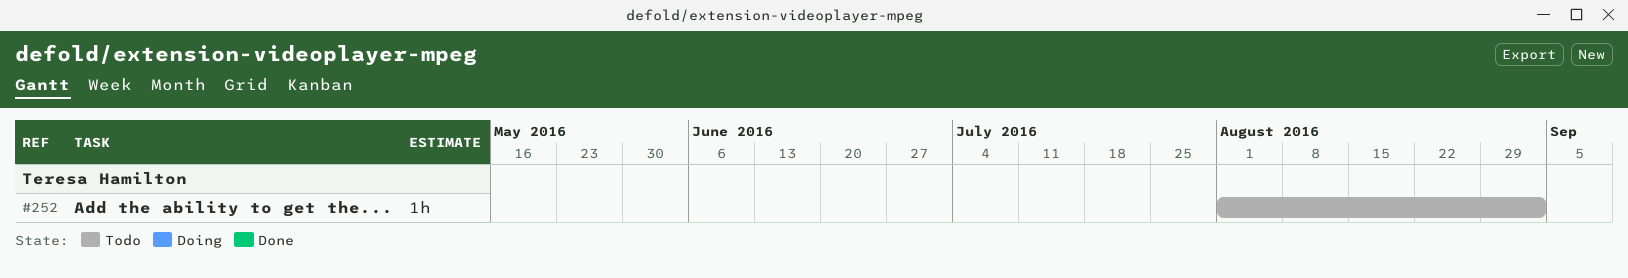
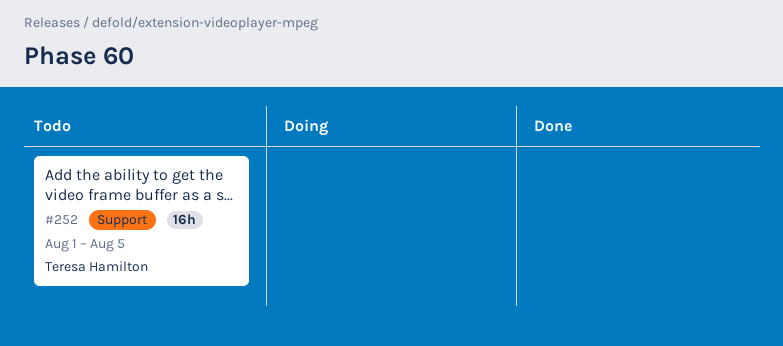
#252, estimate: 1h -> 16h
#252, due: Sep 2 -> Aug 5

